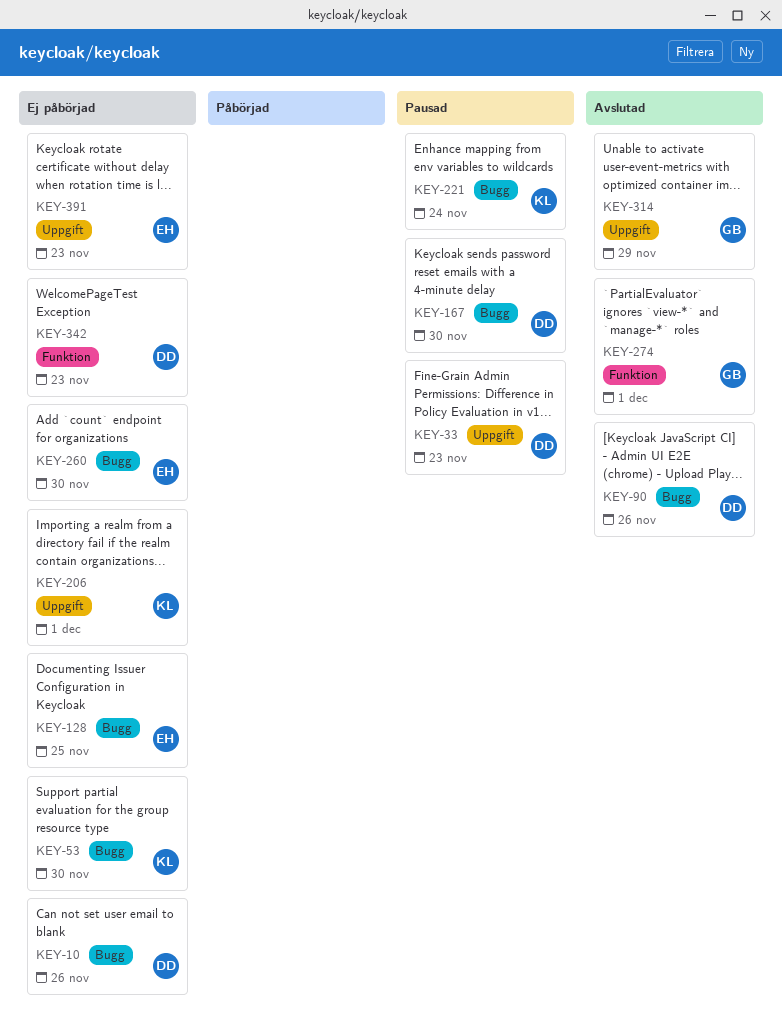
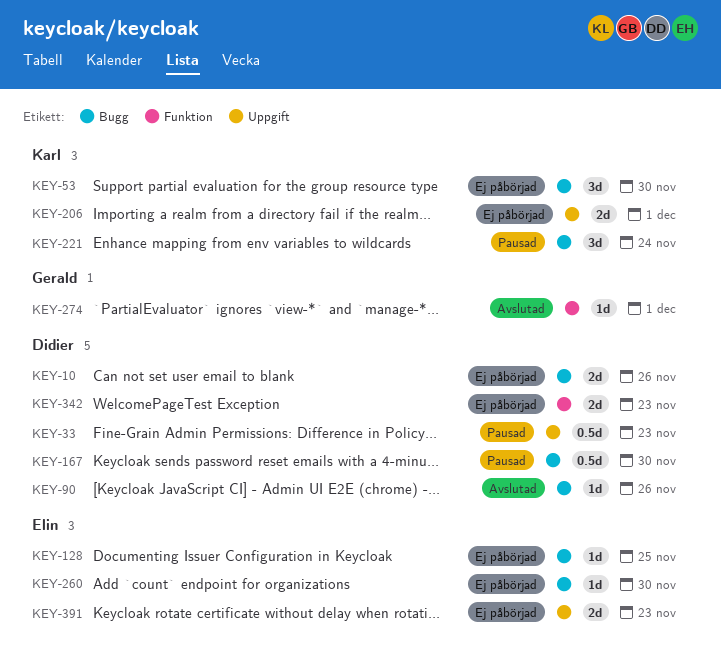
KEY-314: present -> none

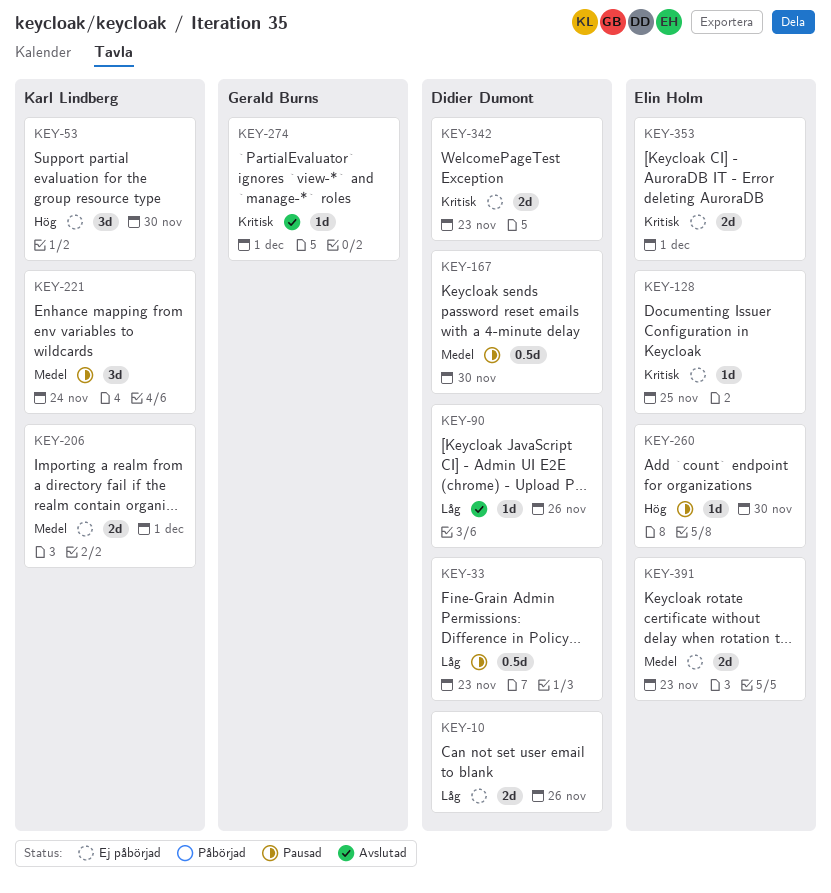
KEY-260, status: Ej påbörjad -> Pausad
KEY-353: none -> present

